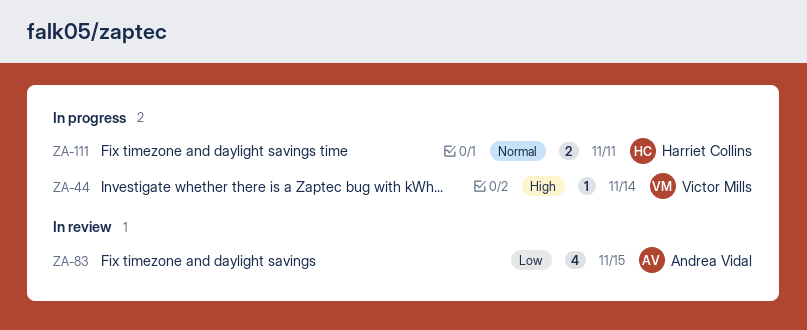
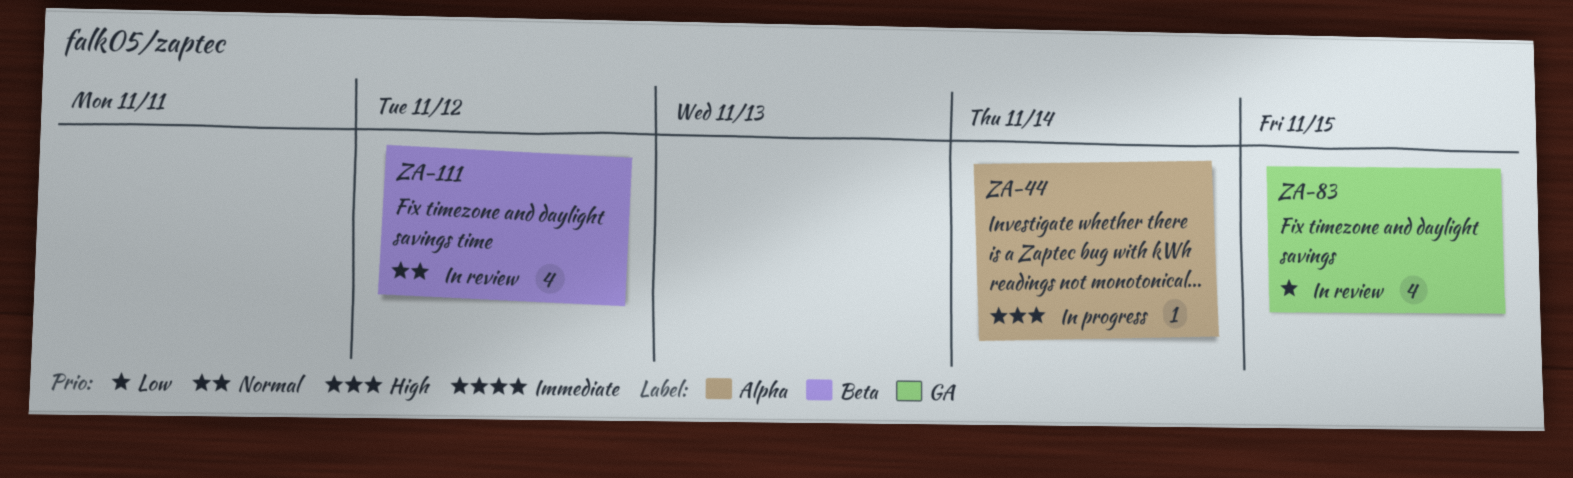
ZA-111, status: In progress -> In review
ZA-111, estimate: 2 -> 4
ZA-111, due: Nov 11 -> Nov 12

